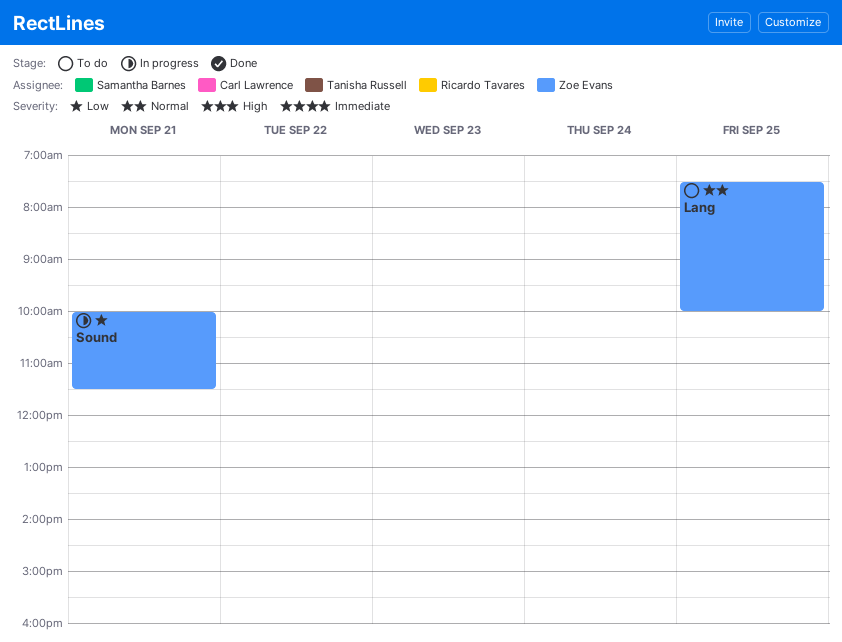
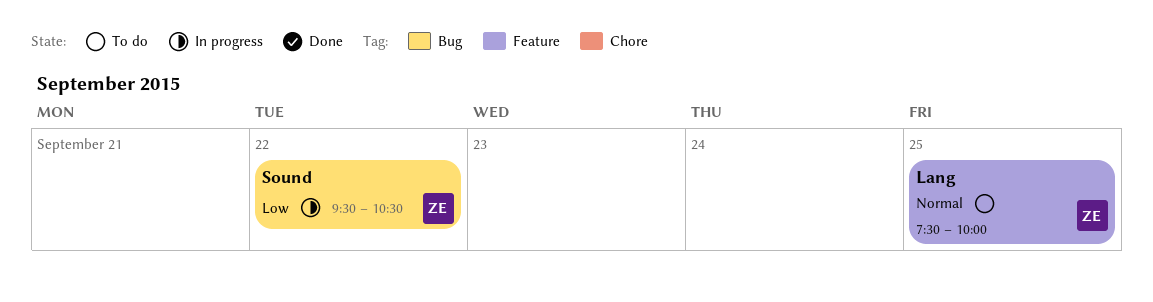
Sound, day: Sep 21 -> Sep 22
Sound, begins: 10:00 -> 09:30
Sound, ends: 11:30 -> 10:30

